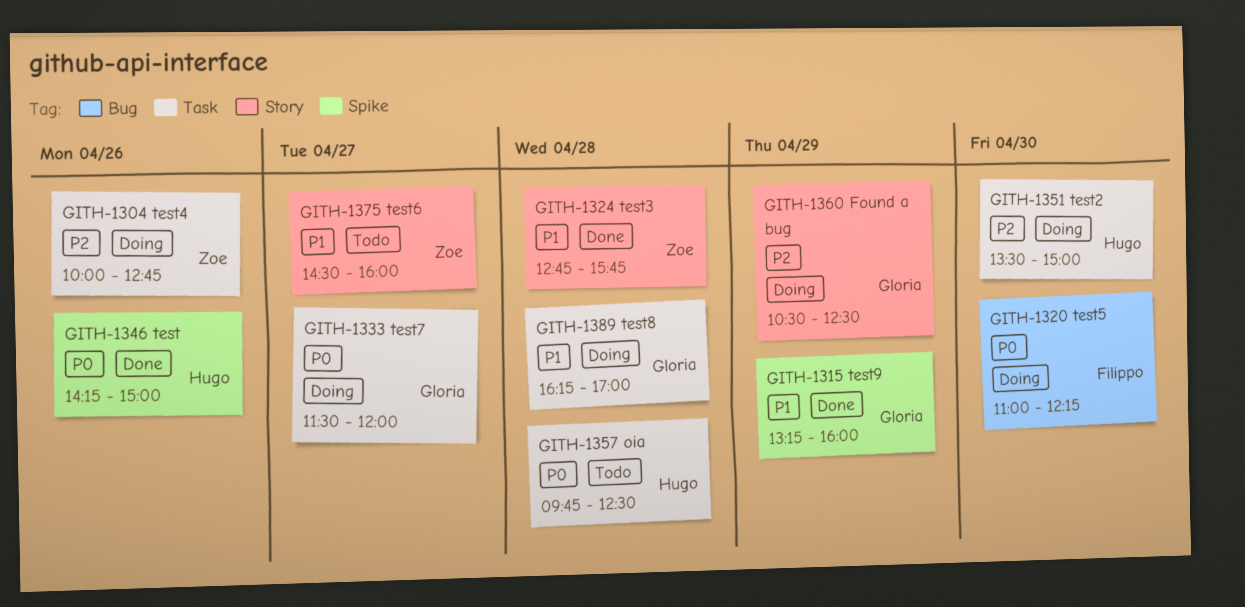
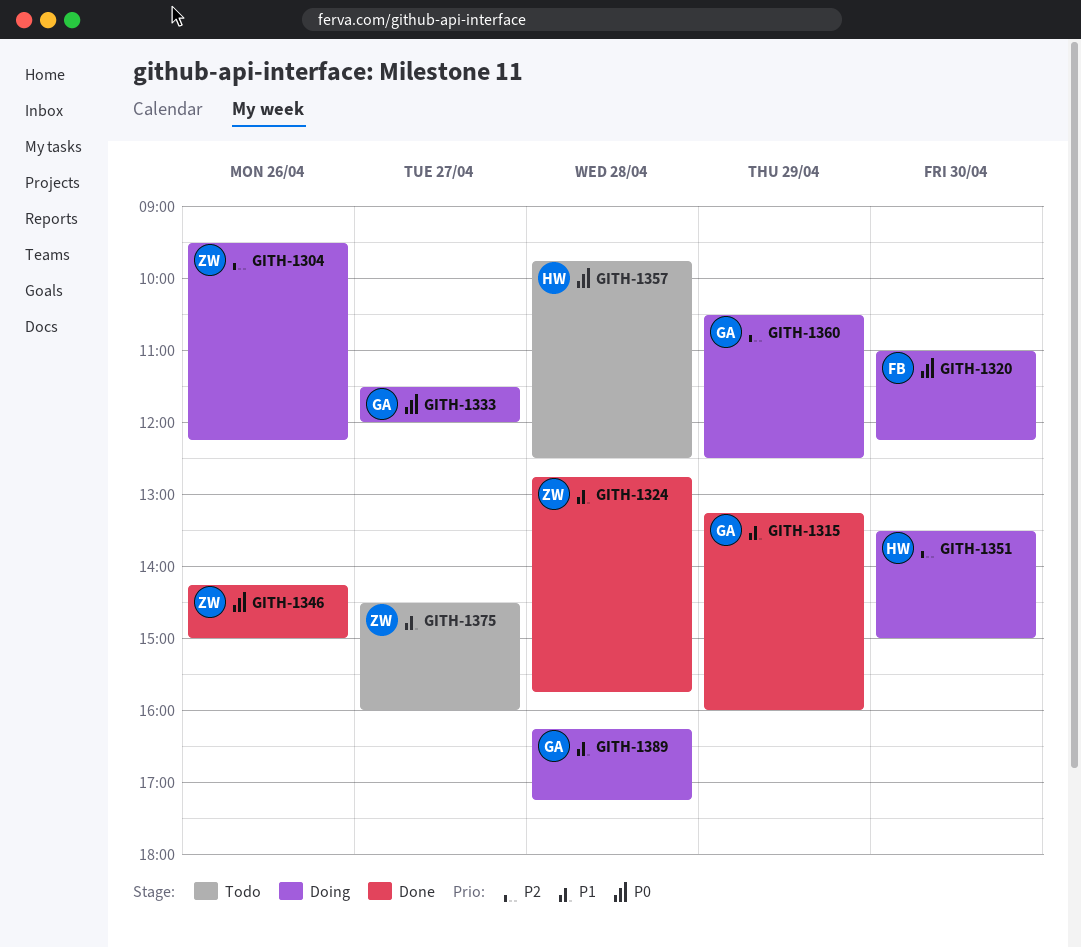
GITH-1304, begins: 10:00 -> 09:30
GITH-1304, ends: 12:45 -> 12:15
GITH-1346, owner: Hugo -> Zoe
GITH-1389, ends: 17:00 -> 17:15

